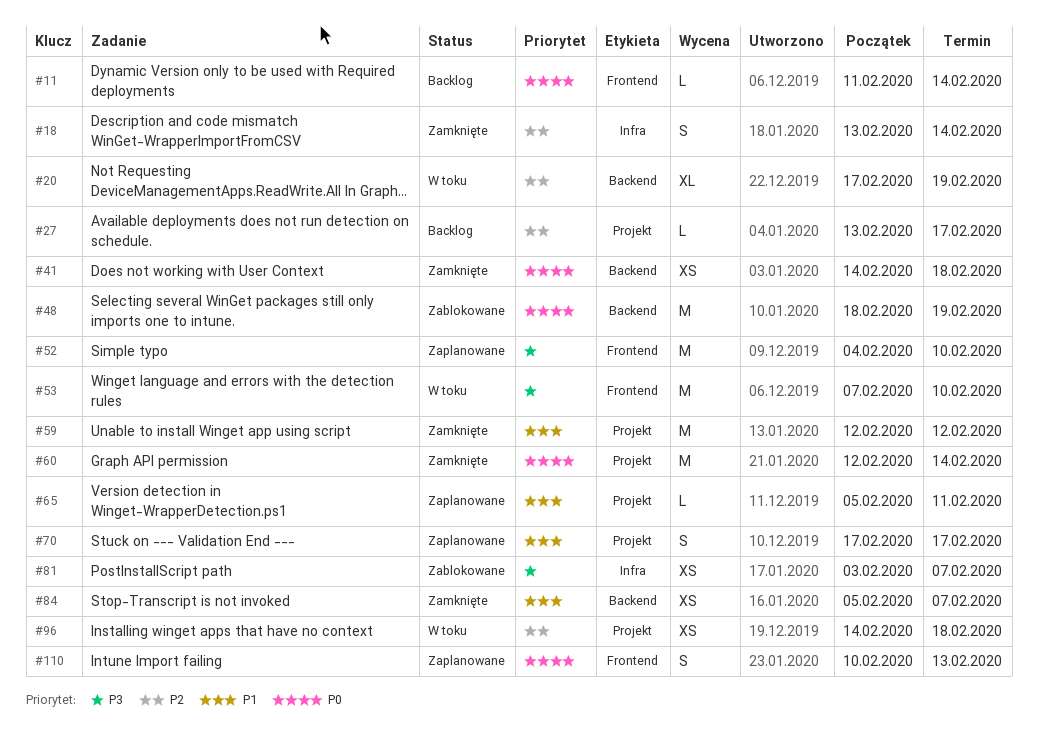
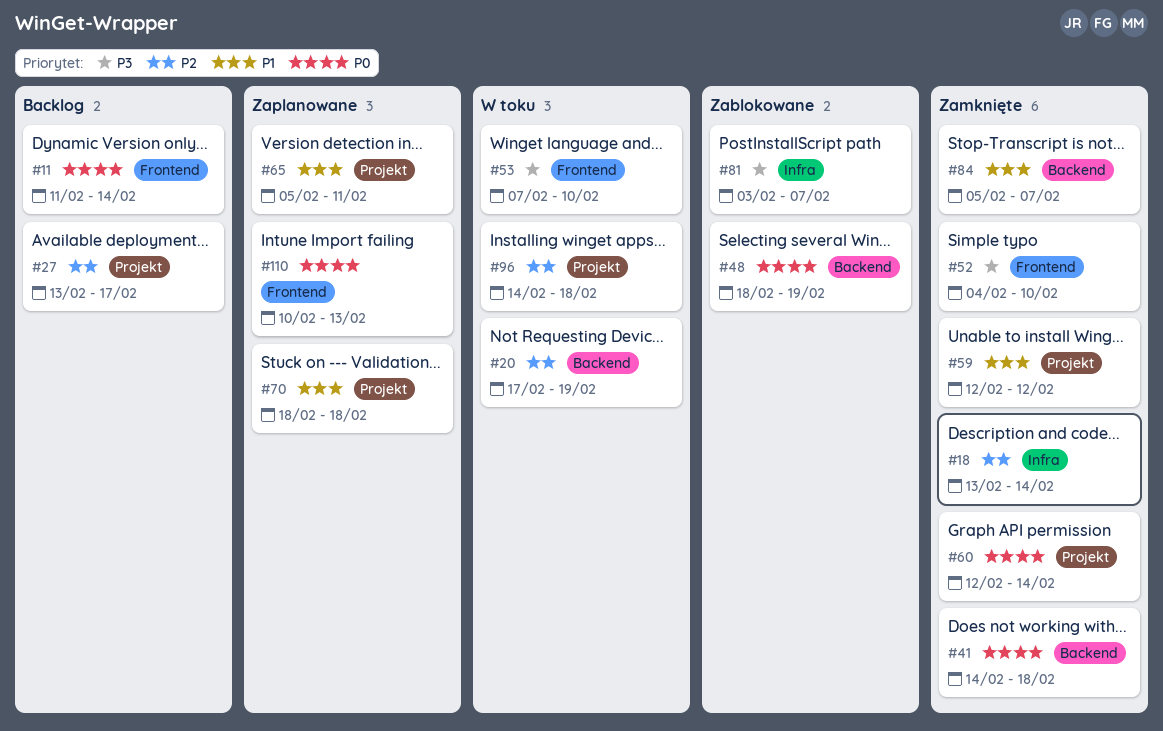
#52, status: Zaplanowane -> Zamknięte
#70, start: Feb 17 -> Feb 18
#70, due: Feb 17 -> Feb 18

